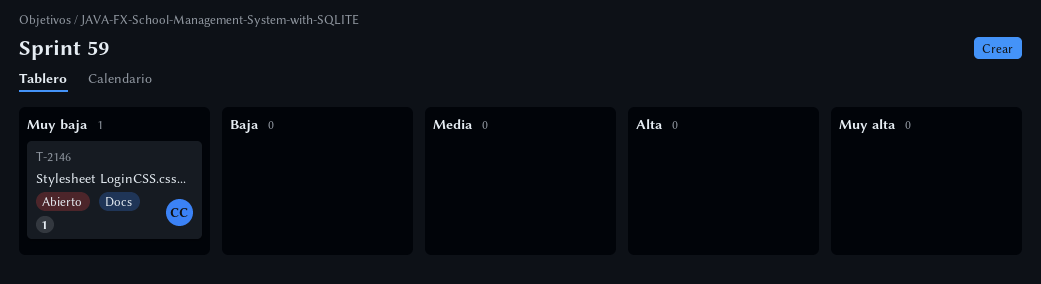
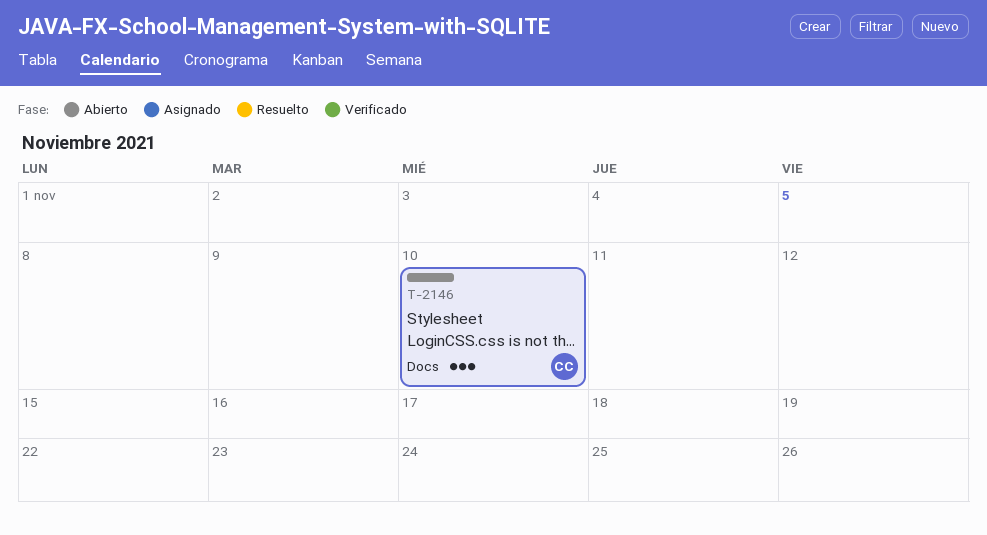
T-2146, estimate: 1 -> 3

